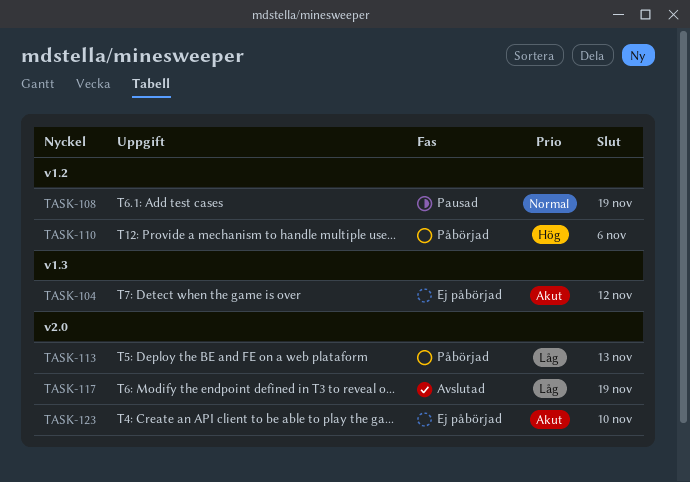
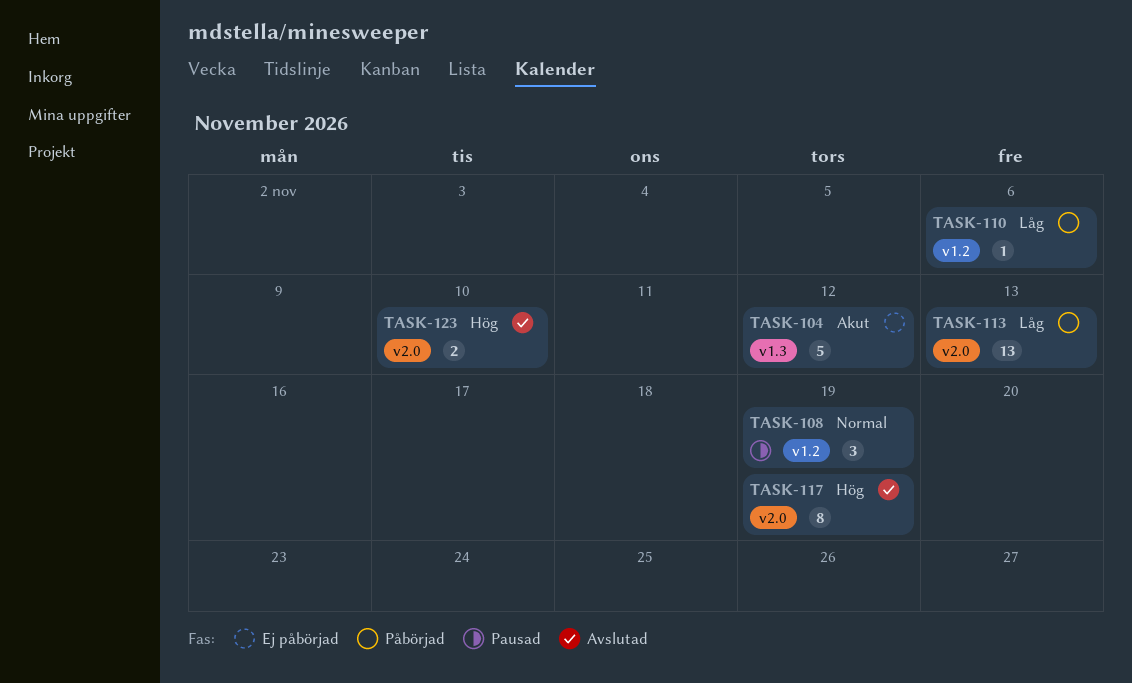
TASK-110, priority: Hög -> Låg
TASK-117, priority: Låg -> Hög
TASK-123, status: Ej påbörjad -> Avslutad
TASK-123, priority: Akut -> Hög

